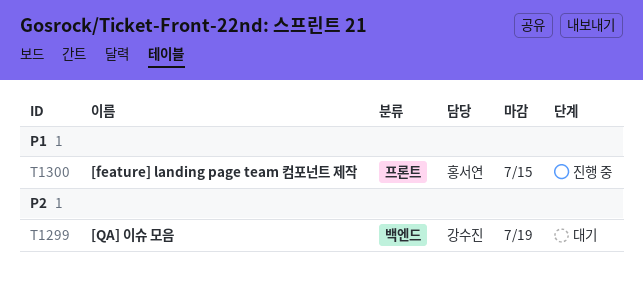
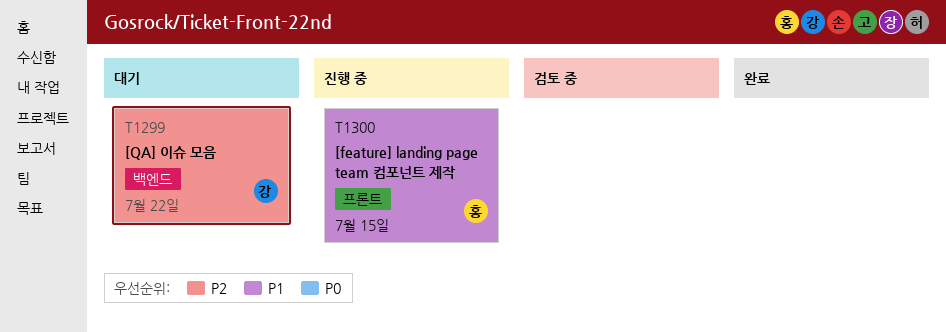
T1299, due: Jul 19 -> Jul 22

